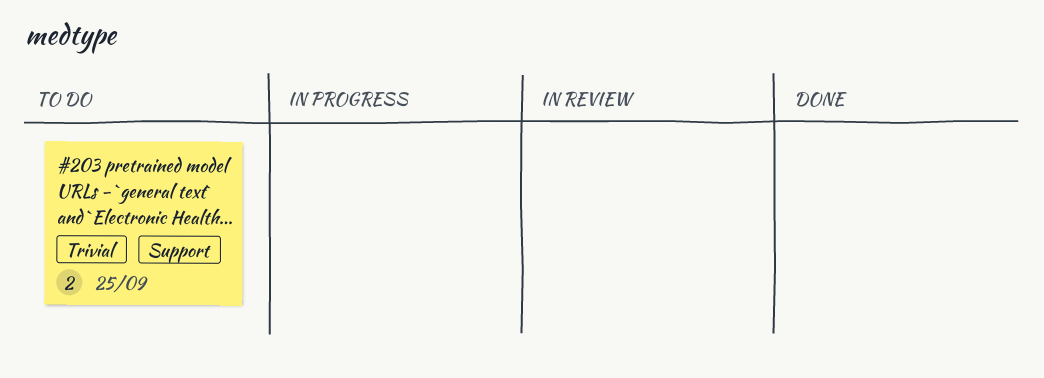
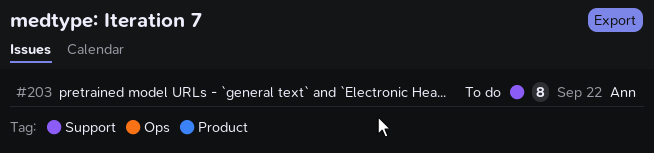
#203, estimate: 2 -> 8
#203, due: Sep 25 -> Sep 22

